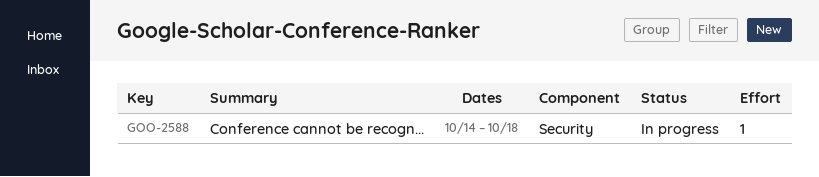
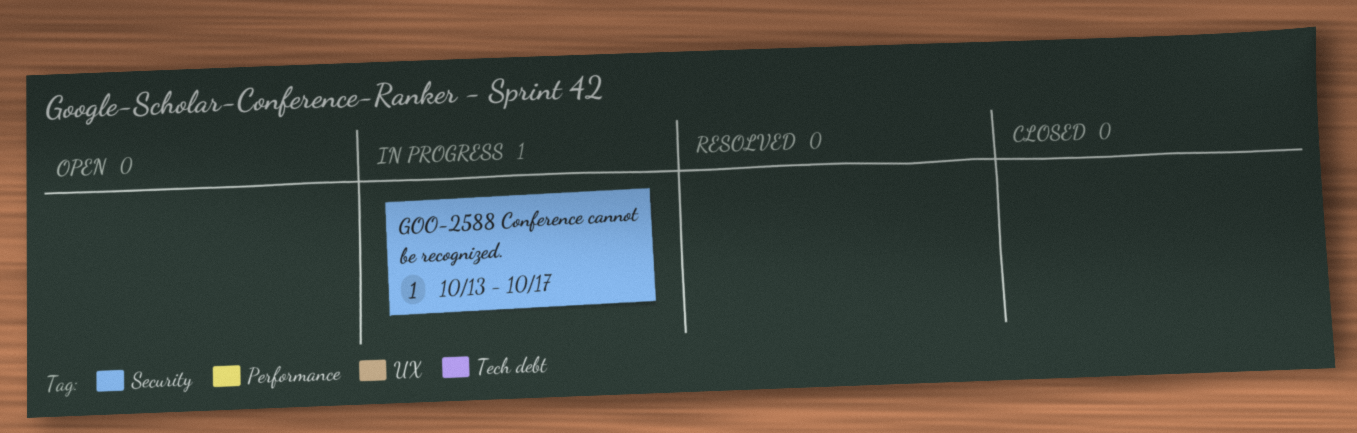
GOO-2588, start: Oct 14 -> Oct 13
GOO-2588, due: Oct 18 -> Oct 17

